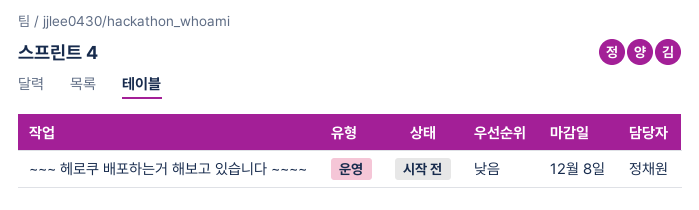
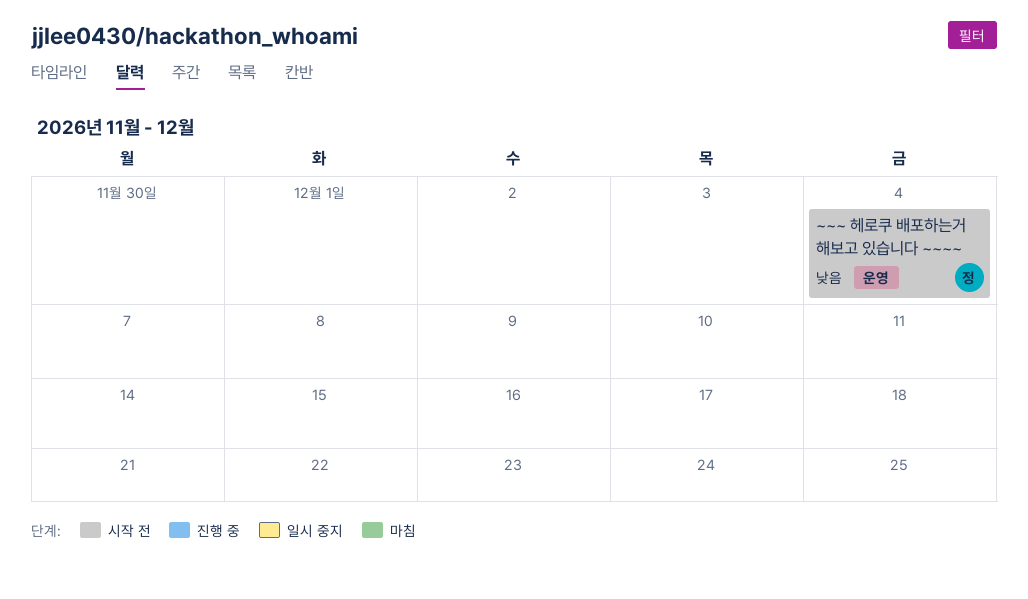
~~~ 헤로쿠 배포하는거 해보고 있습니다 ~~~~, due: Dec 8 -> Dec 4

